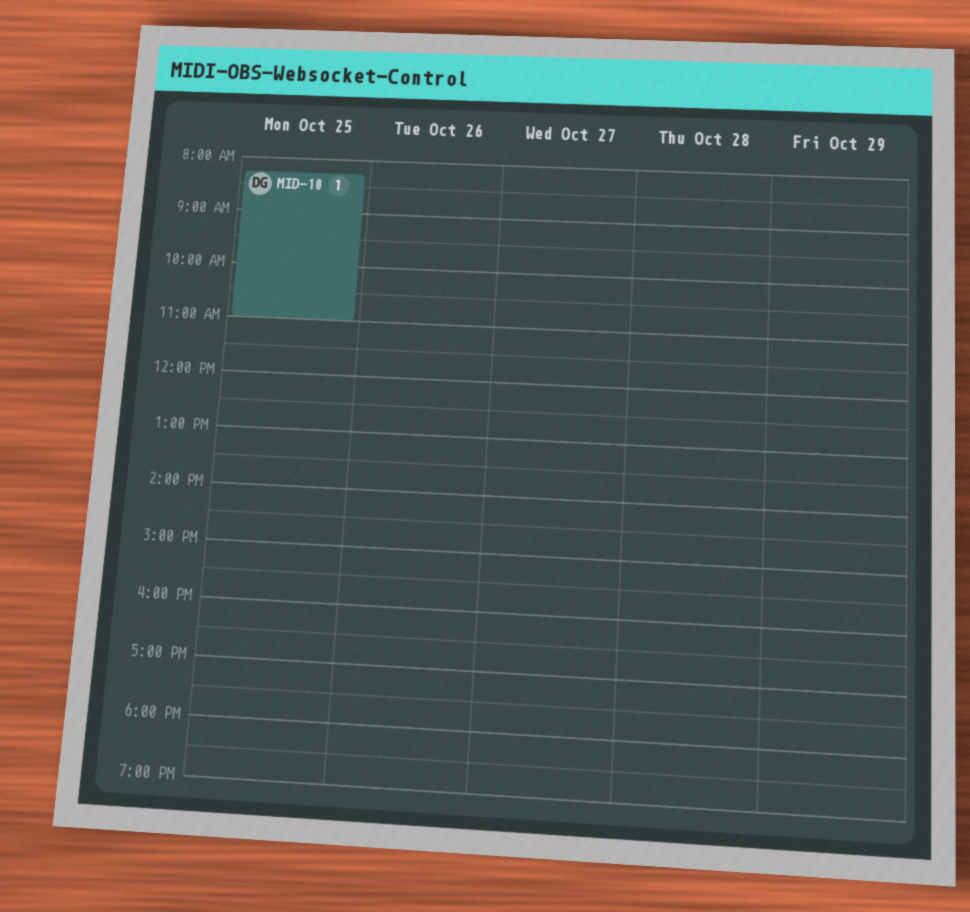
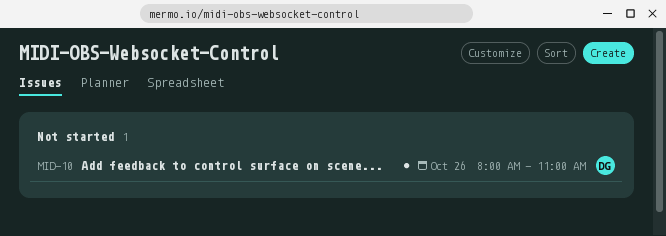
MID-10, day: Oct 25 -> Oct 26
MID-10, begins: 08:15 -> 08:00

